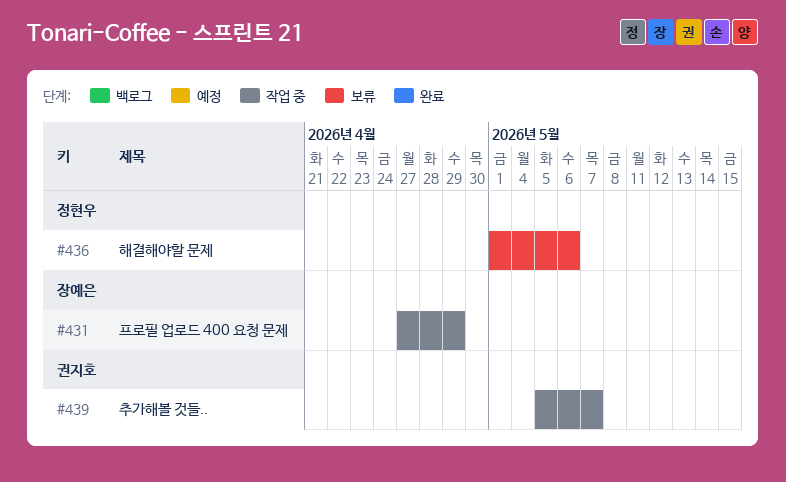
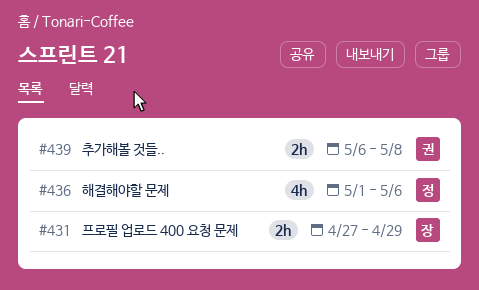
#439, start: May 5 -> May 6
#439, due: May 7 -> May 8

